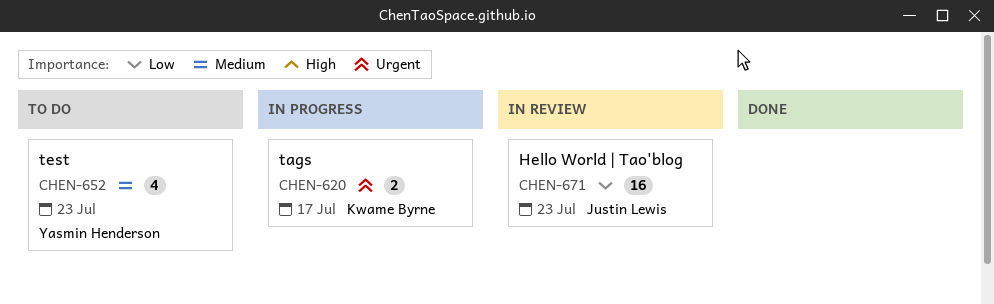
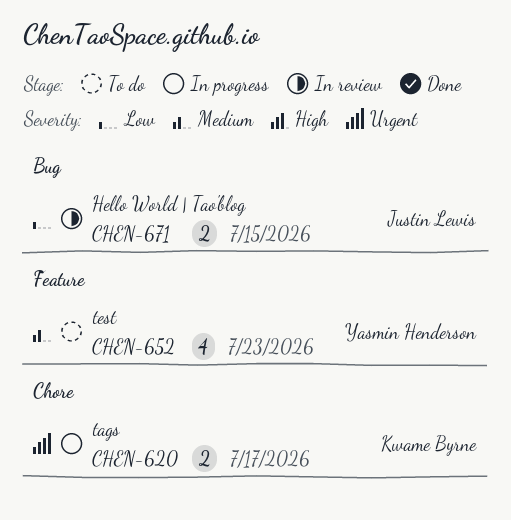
CHEN-671, estimate: 16 -> 2
CHEN-671, due: Jul 23 -> Jul 15

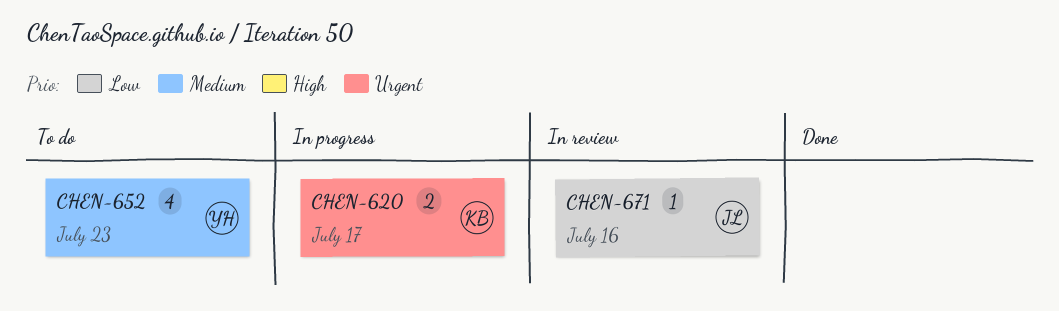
CHEN-671, estimate: 2 -> 1
CHEN-671, due: Jul 15 -> Jul 16

